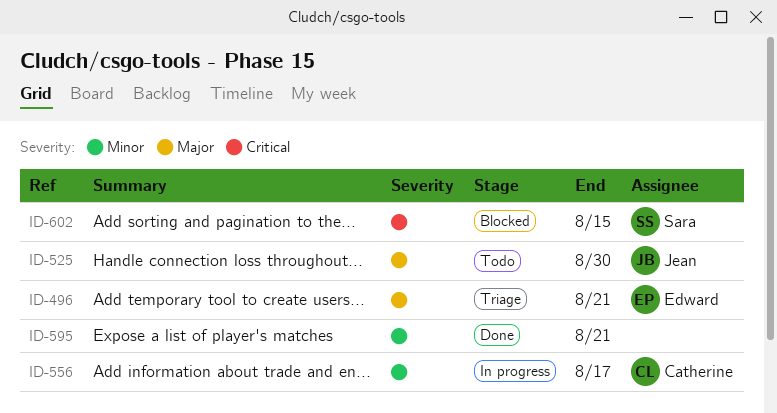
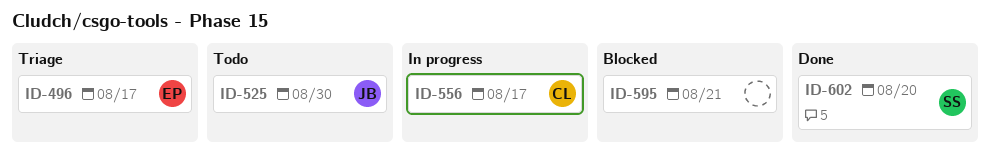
ID-496, due: Aug 21 -> Aug 17
ID-595, status: Done -> Blocked
ID-602, status: Blocked -> Done
ID-602, due: Aug 15 -> Aug 20

